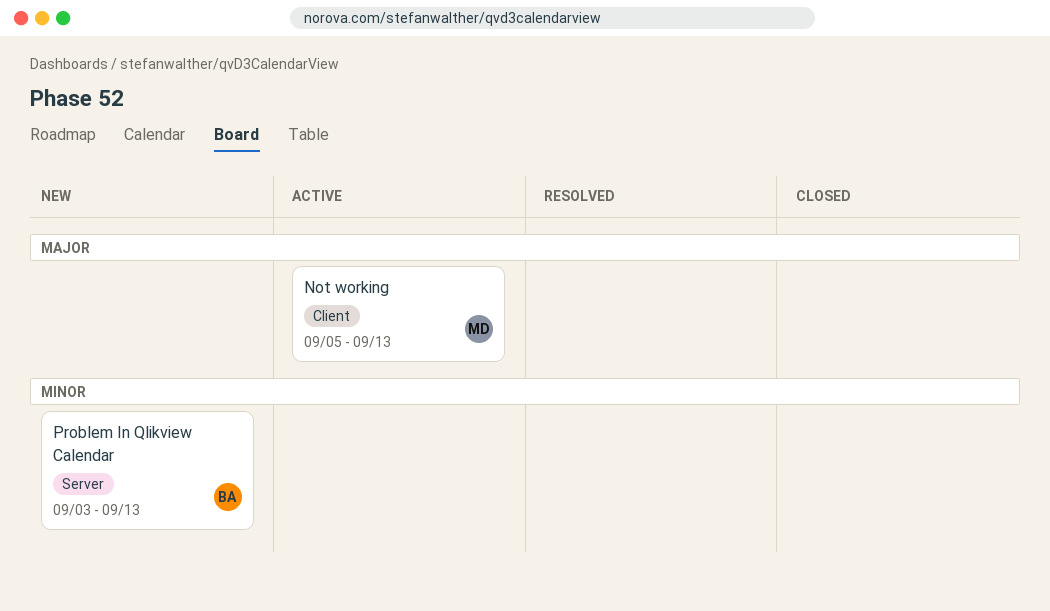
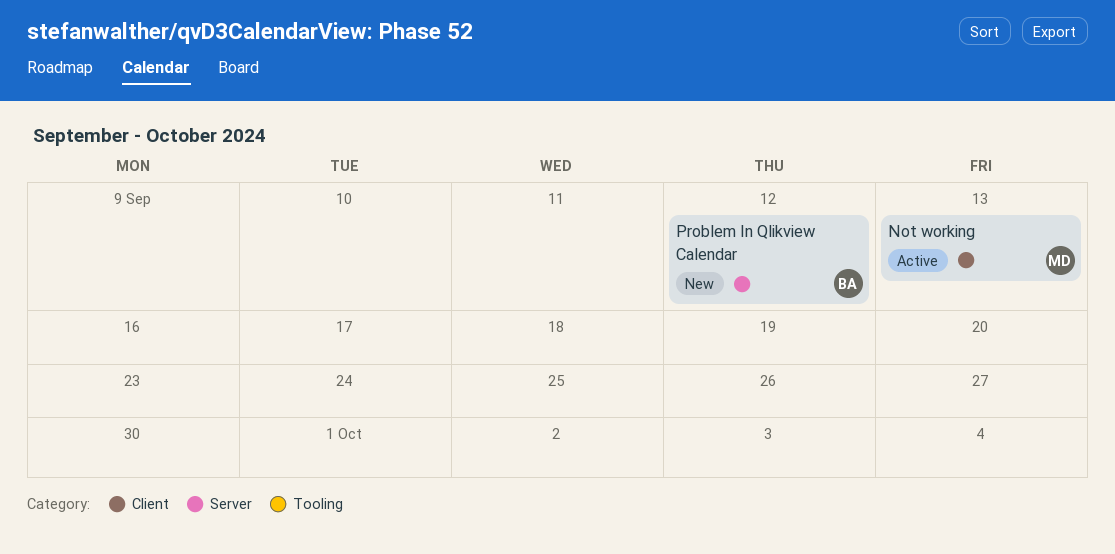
Problem In Qlikview Calendar, due: Sep 13 -> Sep 12

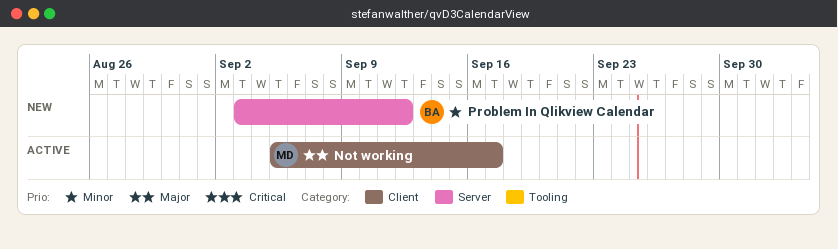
Not working, due: Sep 13 -> Sep 17

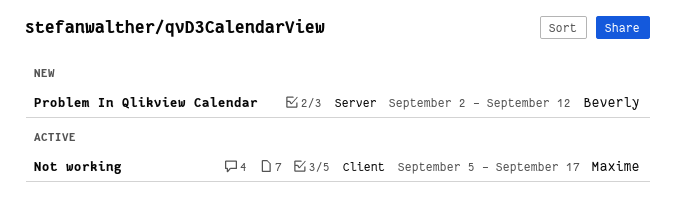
Problem In Qlikview Calendar, start: Sep 3 -> Sep 2

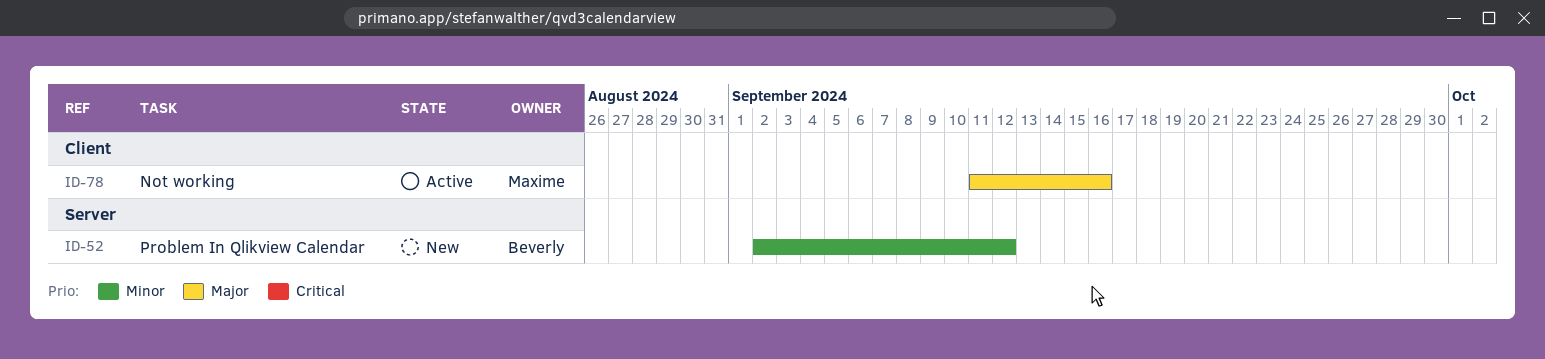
Not working, start: Sep 5 -> Sep 11
Not working, due: Sep 17 -> Sep 16

